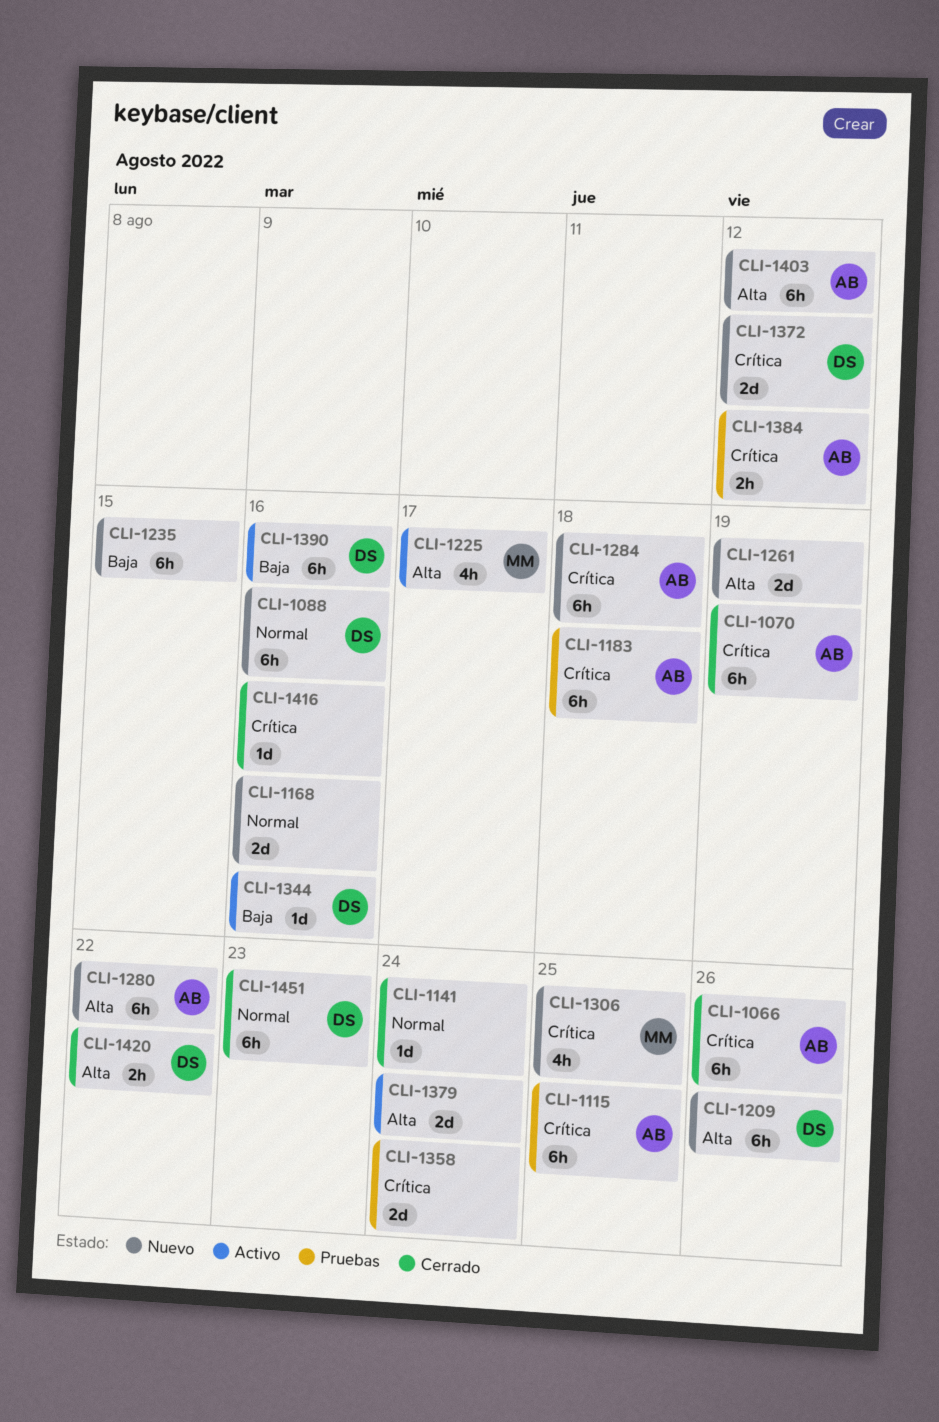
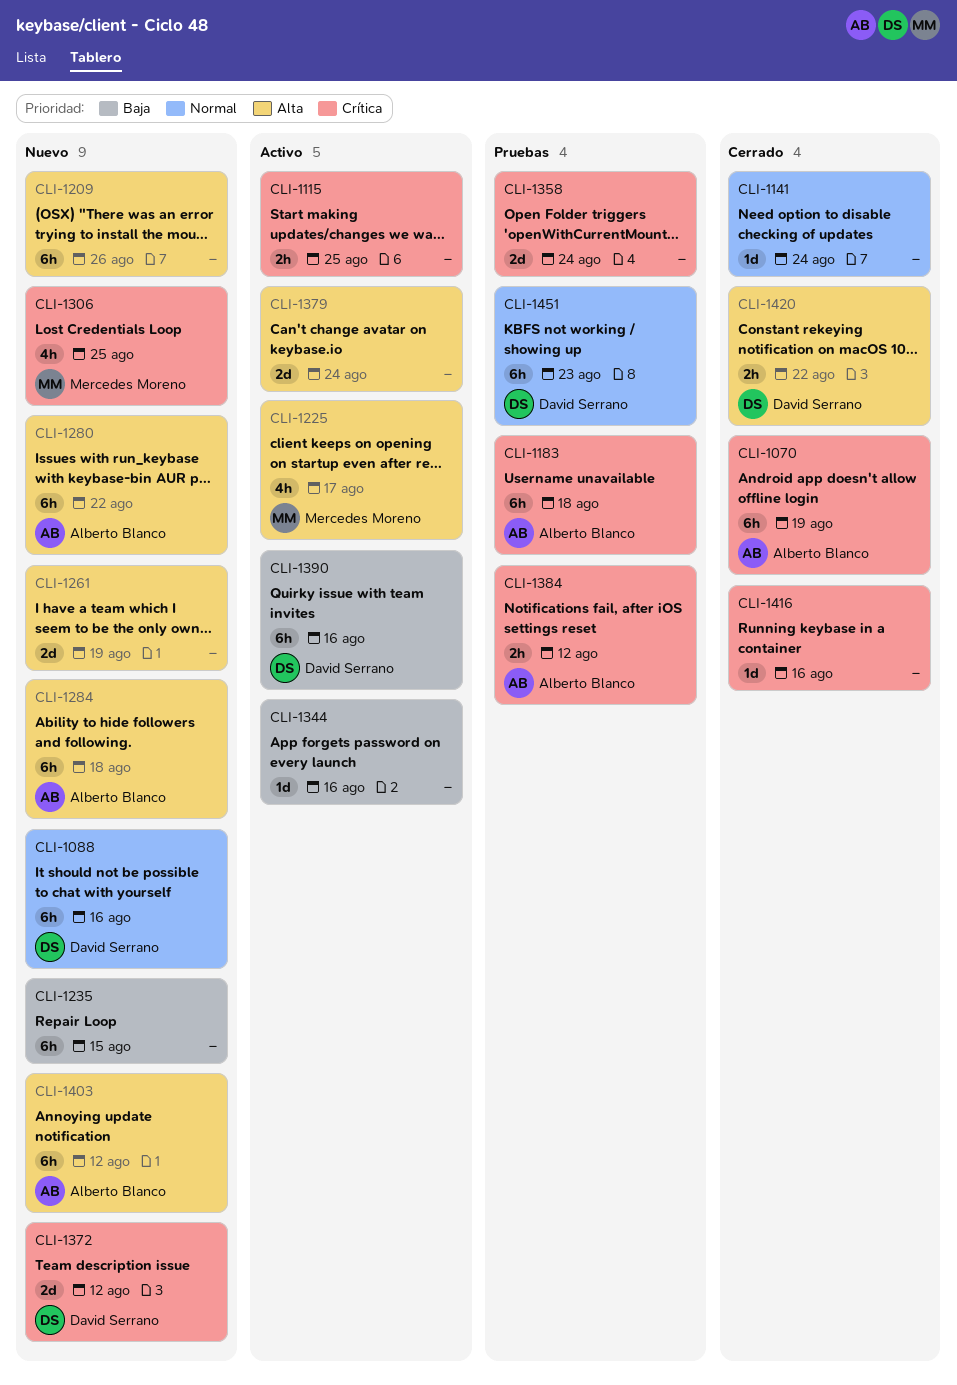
CLI-1066: present -> none
CLI-1115, status: Pruebas -> Activo
CLI-1115, owner: Alberto Blanco -> none
CLI-1115, estimate: 6h -> 2h
CLI-1168: present -> none
CLI-1209, owner: David Serrano -> none
CLI-1284, priority: Crítica -> Alta
CLI-1344, owner: David Serrano -> none
CLI-1451, status: Cerrado -> Pruebas

